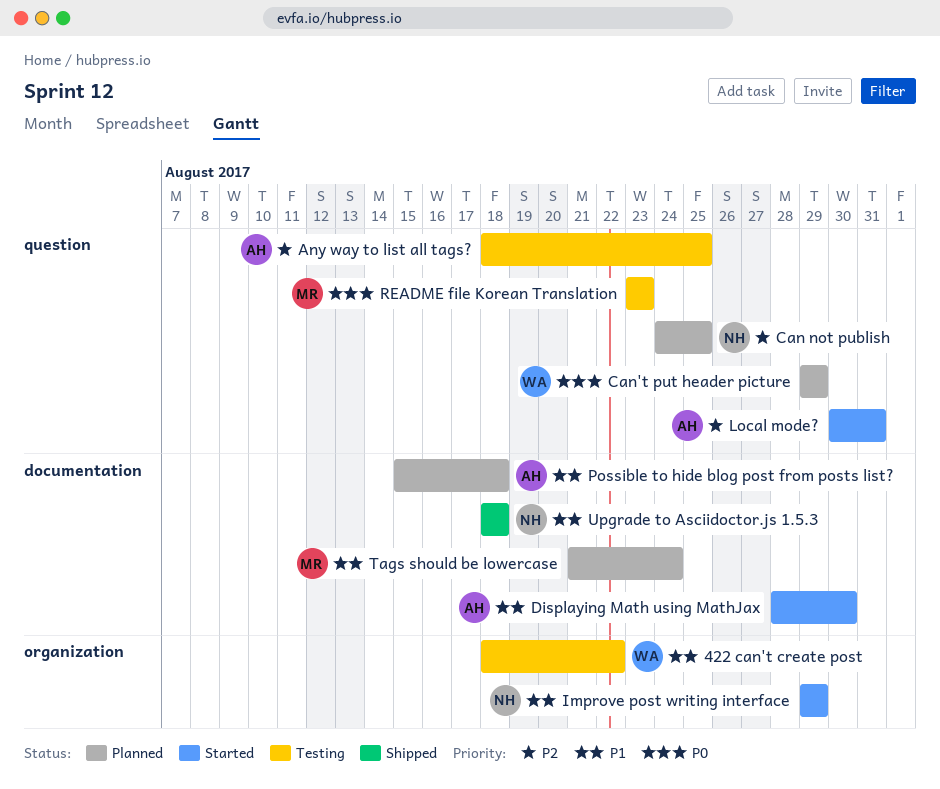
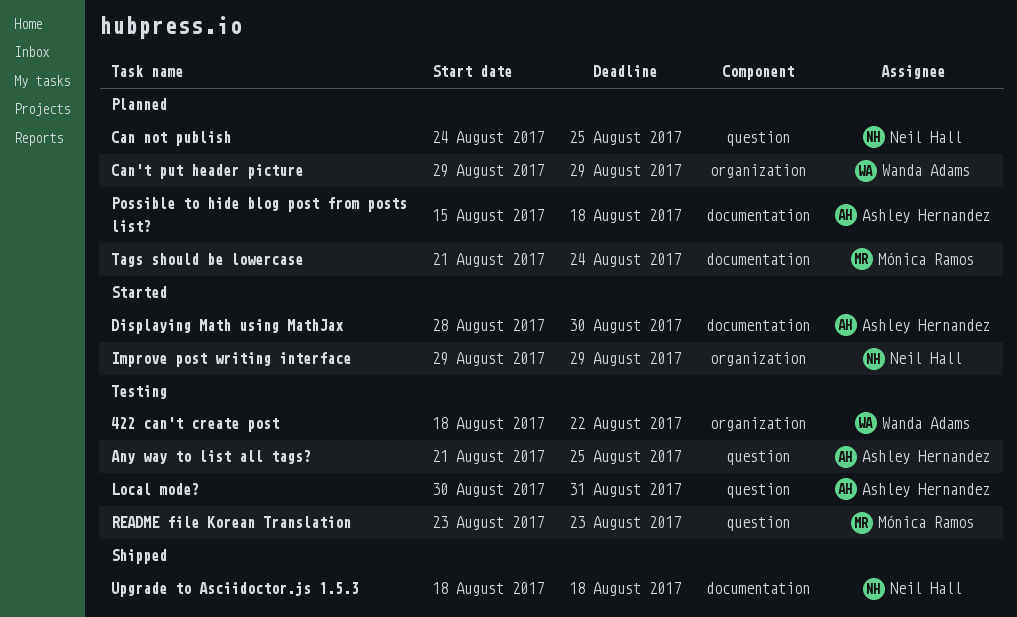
Any way to list all tags?, start: Aug 18 -> Aug 21
Can't put header picture, label: question -> organization
Local mode?, status: Started -> Testing

